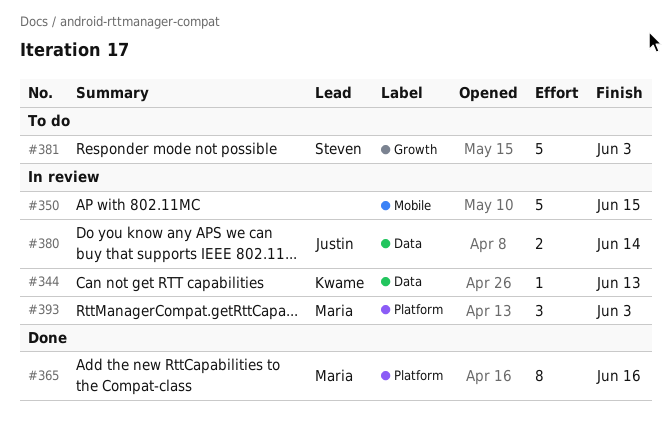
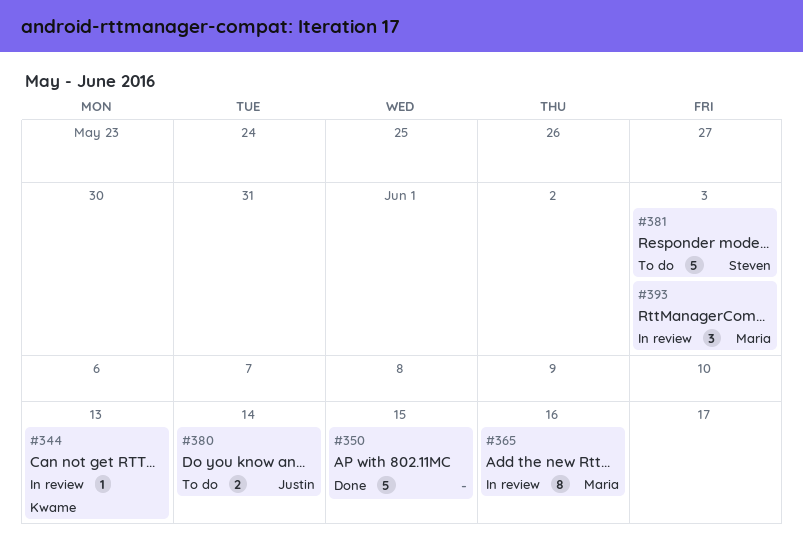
#350, status: In review -> Done
#365, status: Done -> In review
#380, status: In review -> To do

